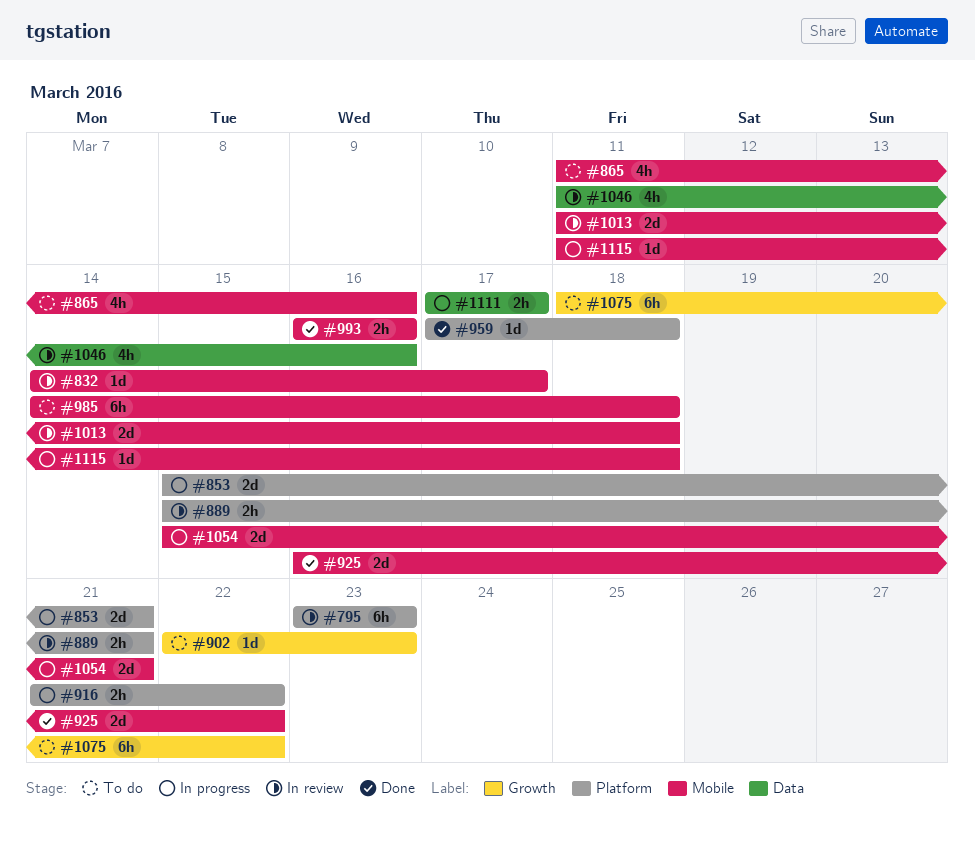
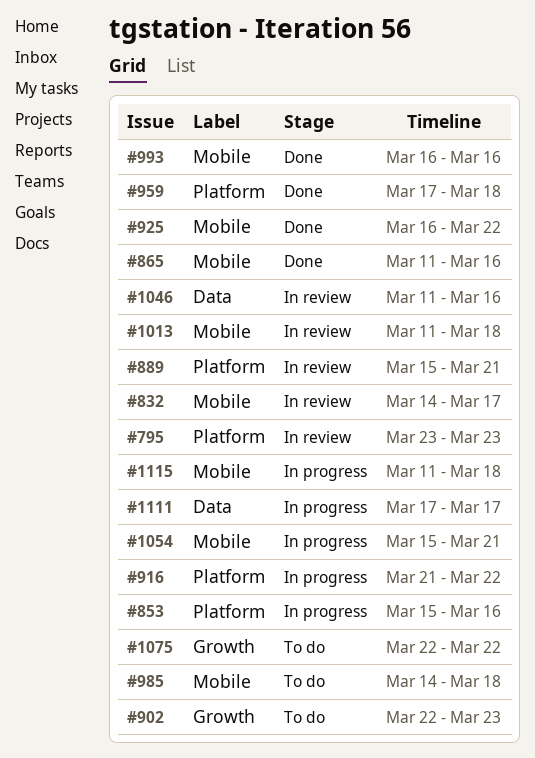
#853, due: Mar 21 -> Mar 16
#865, status: To do -> Done
#1075, start: Mar 18 -> Mar 22

